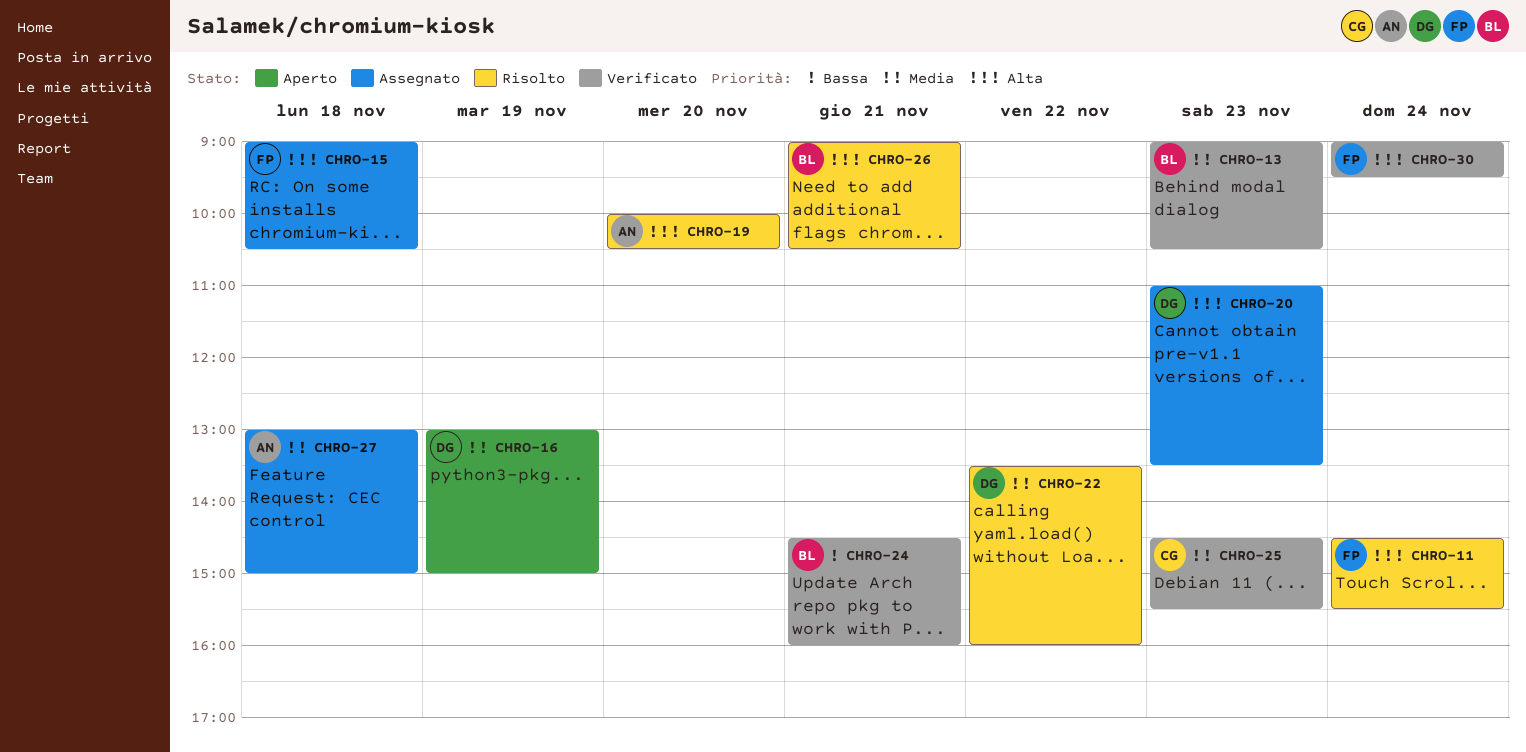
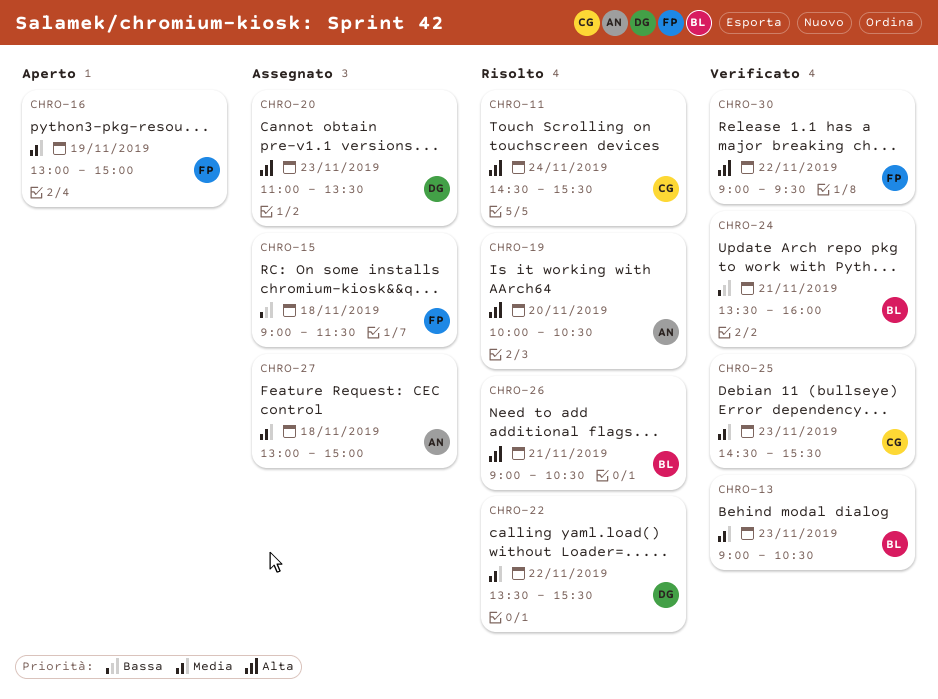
CHRO-11, owner: FP -> CG
CHRO-15, priority: Alta -> Bassa
CHRO-15, ends: 10:30 -> 11:30
CHRO-16, owner: DG -> FP
CHRO-22, ends: 16:00 -> 15:30
CHRO-24, begins: 14:30 -> 13:30
CHRO-30, day: Nov 24 -> Nov 22

